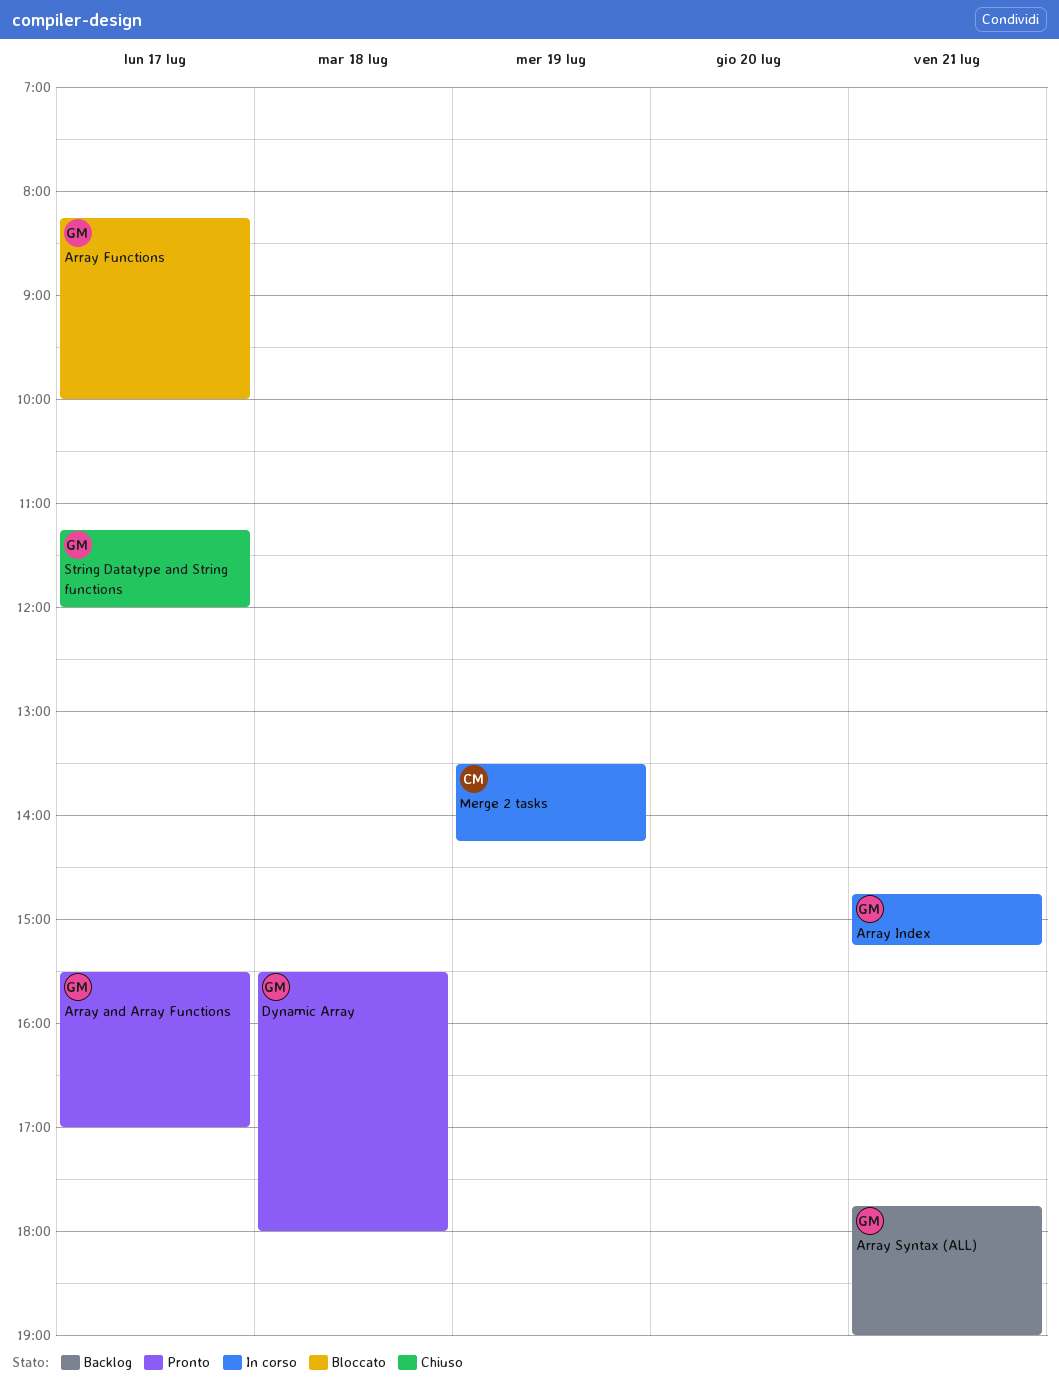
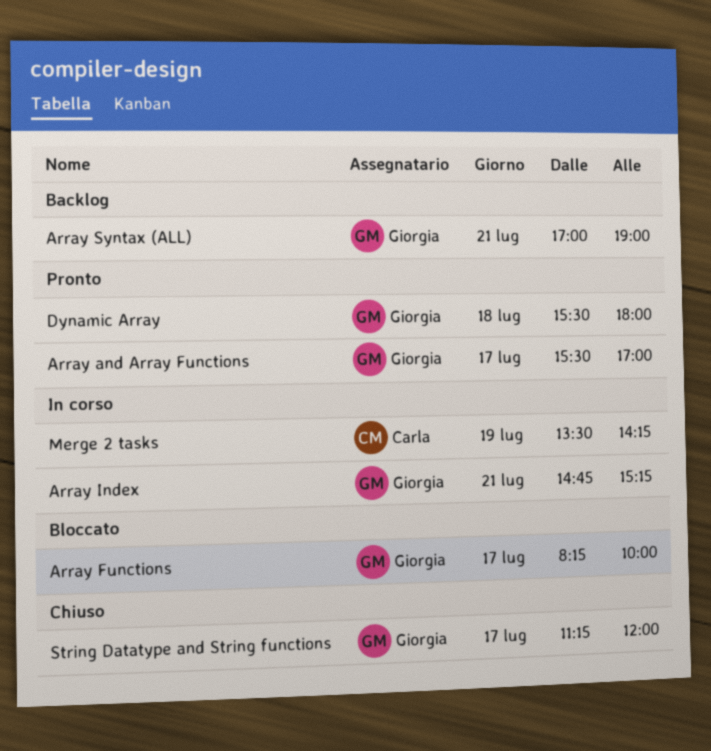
Array Syntax (ALL), begins: 17:45 -> 17:00

